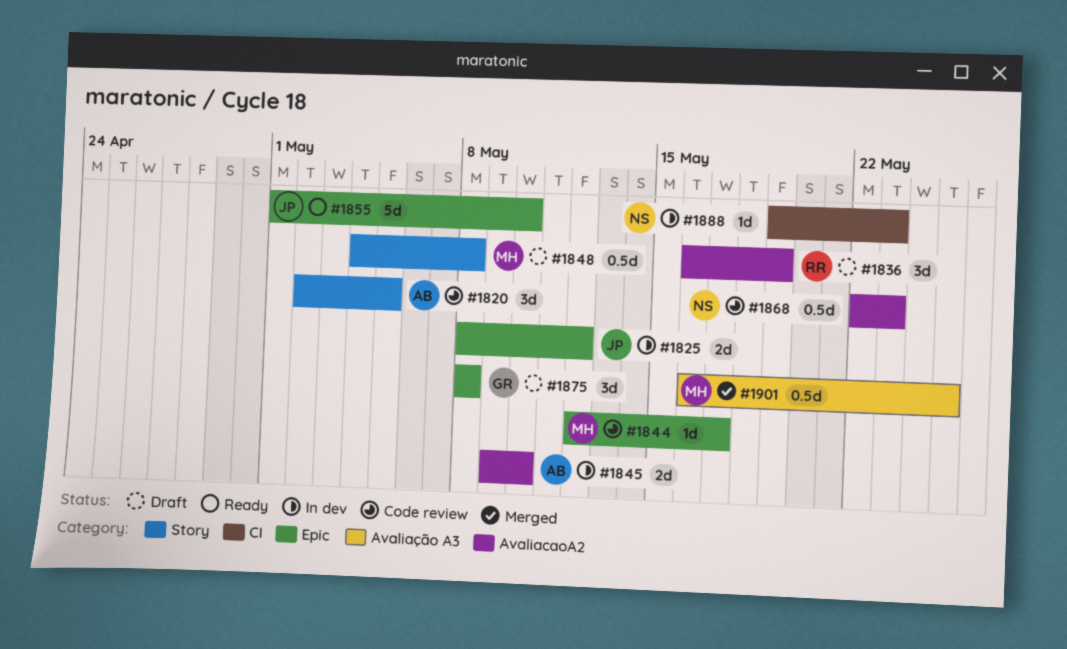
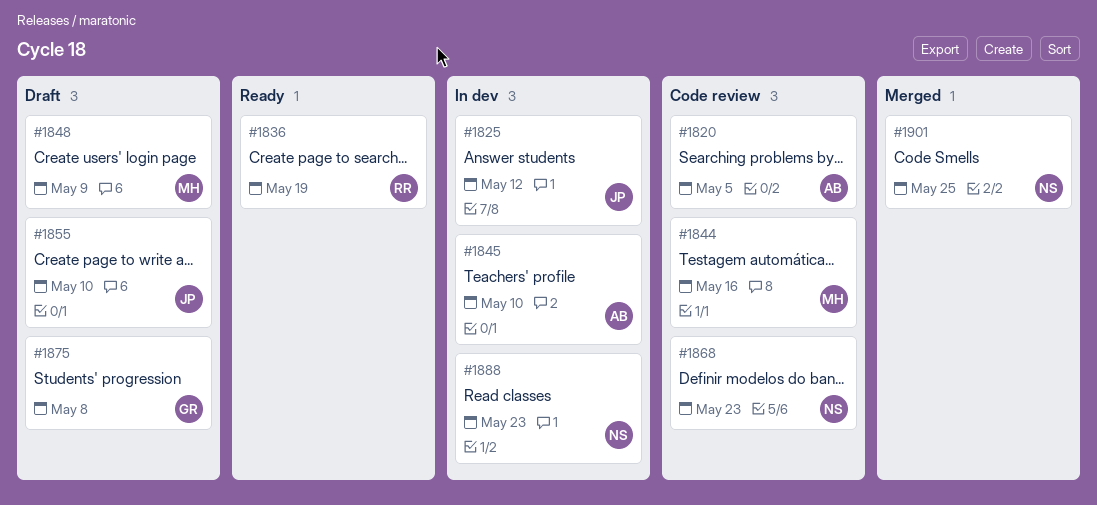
#1836, status: Draft -> Ready
#1844, due: May 17 -> May 16
#1848, due: May 8 -> May 9
#1855, status: Ready -> Draft
#1901, owner: MH -> NS

